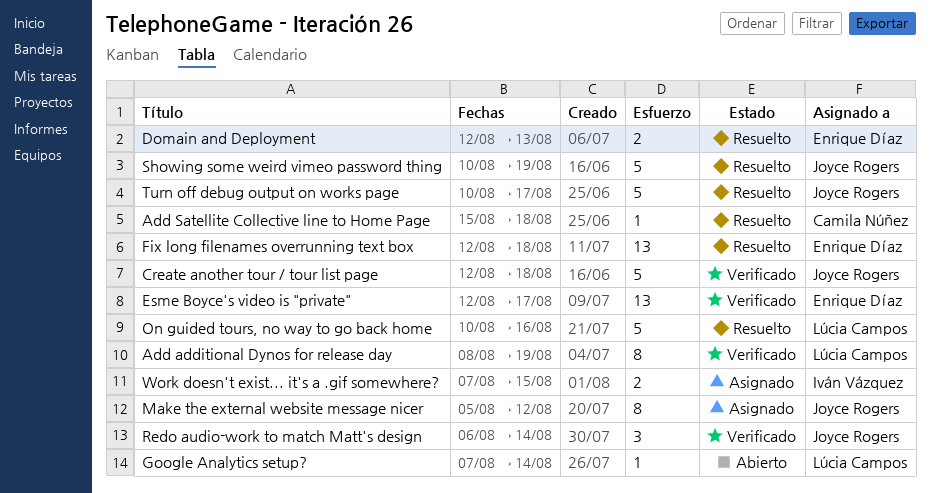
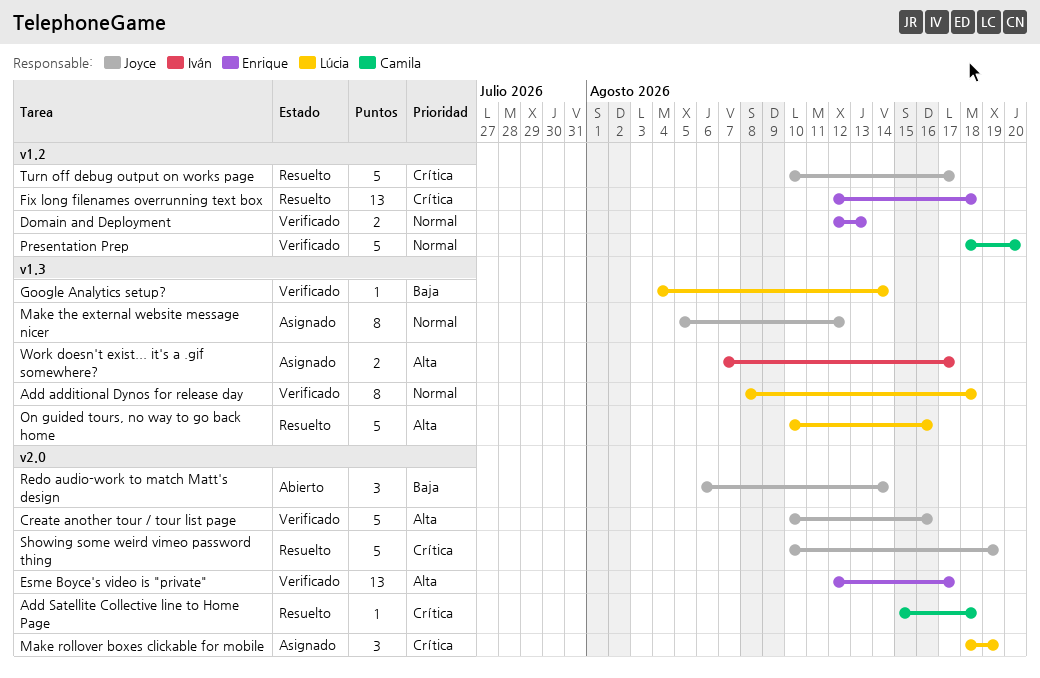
Add additional Dynos for release day, due: Aug 19 -> Aug 18
Create another tour / tour list page, start: Aug 12 -> Aug 10
Create another tour / tour list page, due: Aug 18 -> Aug 16
Domain and Deployment, status: Resuelto -> Verificado
Google Analytics setup?, status: Abierto -> Verificado
Google Analytics setup?, start: Aug 7 -> Aug 4
Make rollover boxes clickable for mobile: none -> present
Presentation Prep: none -> present
Redo audio-work to match Matt's design, status: Verificado -> Abierto
Work doesn't exist... it's a .gif somewhere?, due: Aug 15 -> Aug 17

